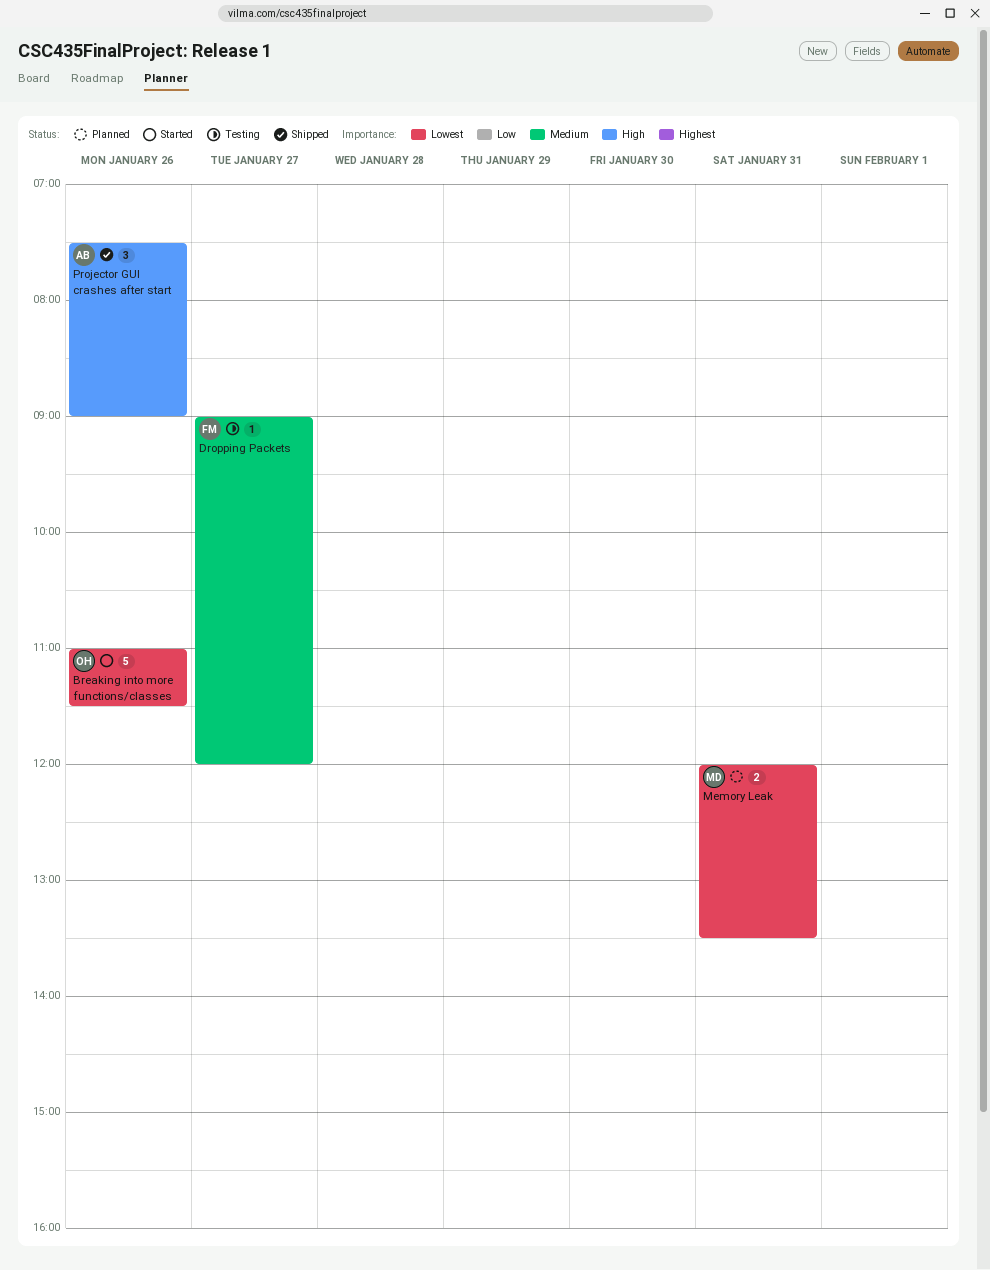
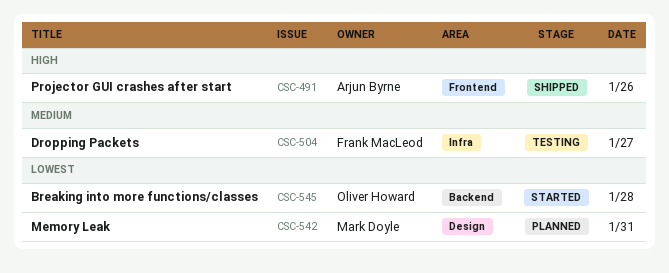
Breaking into more functions/classes, day: Jan 26 -> Jan 28

